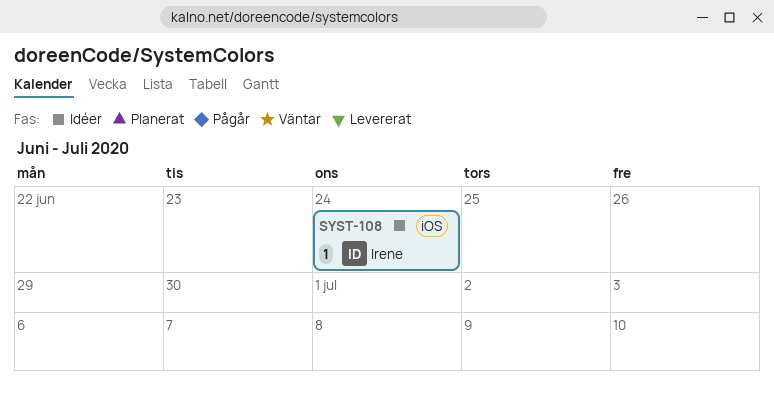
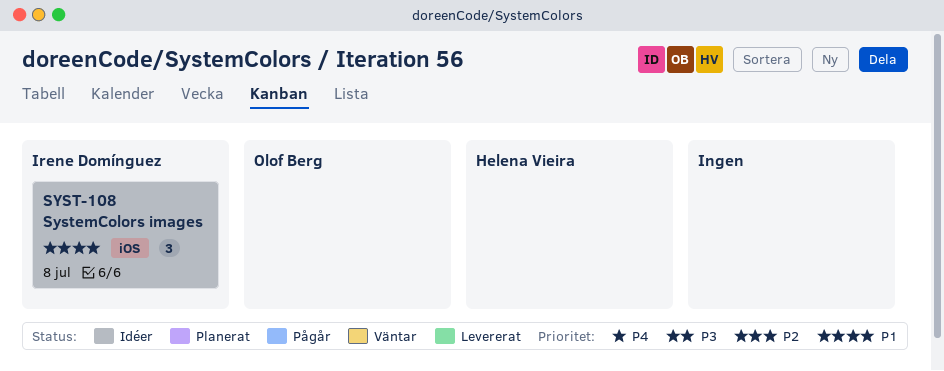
SYST-108, estimate: 1 -> 3
SYST-108, due: Jun 24 -> Jul 8

